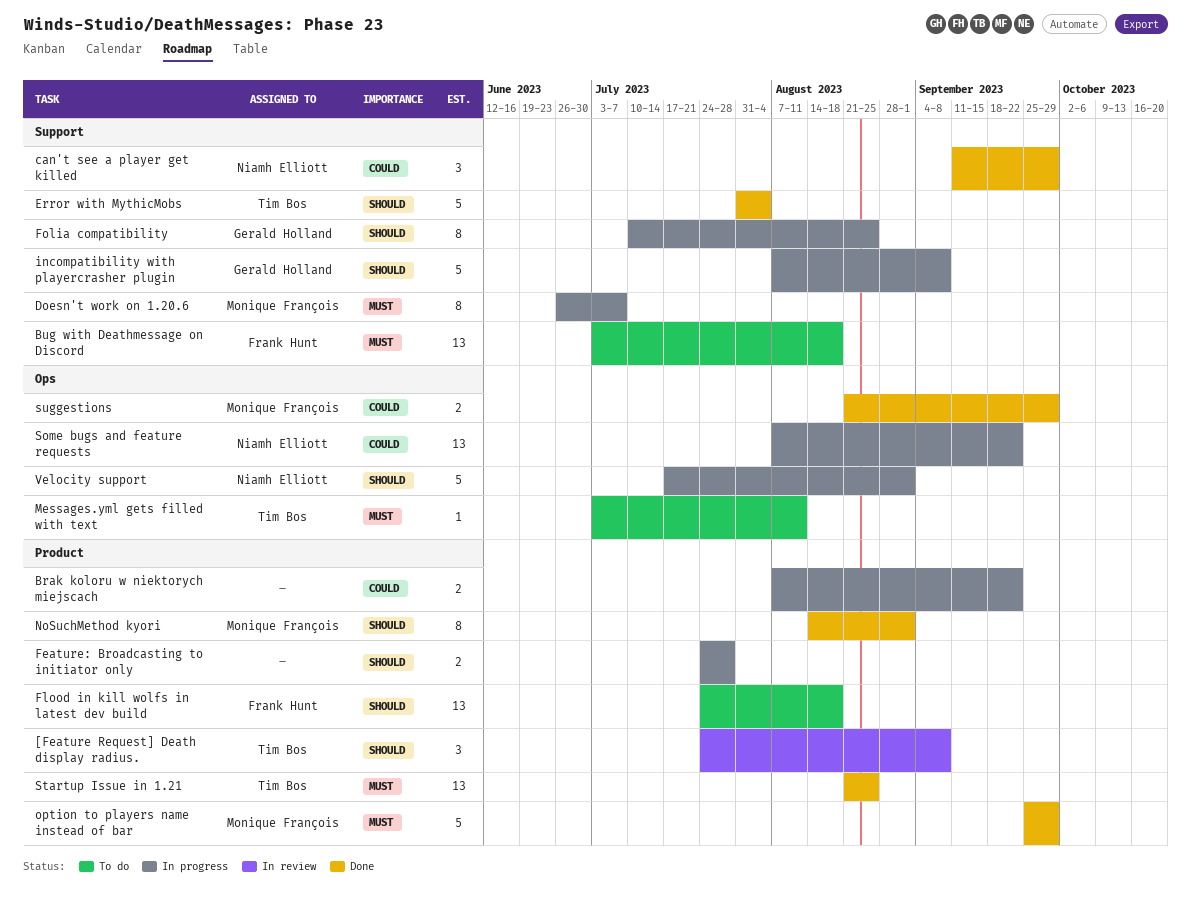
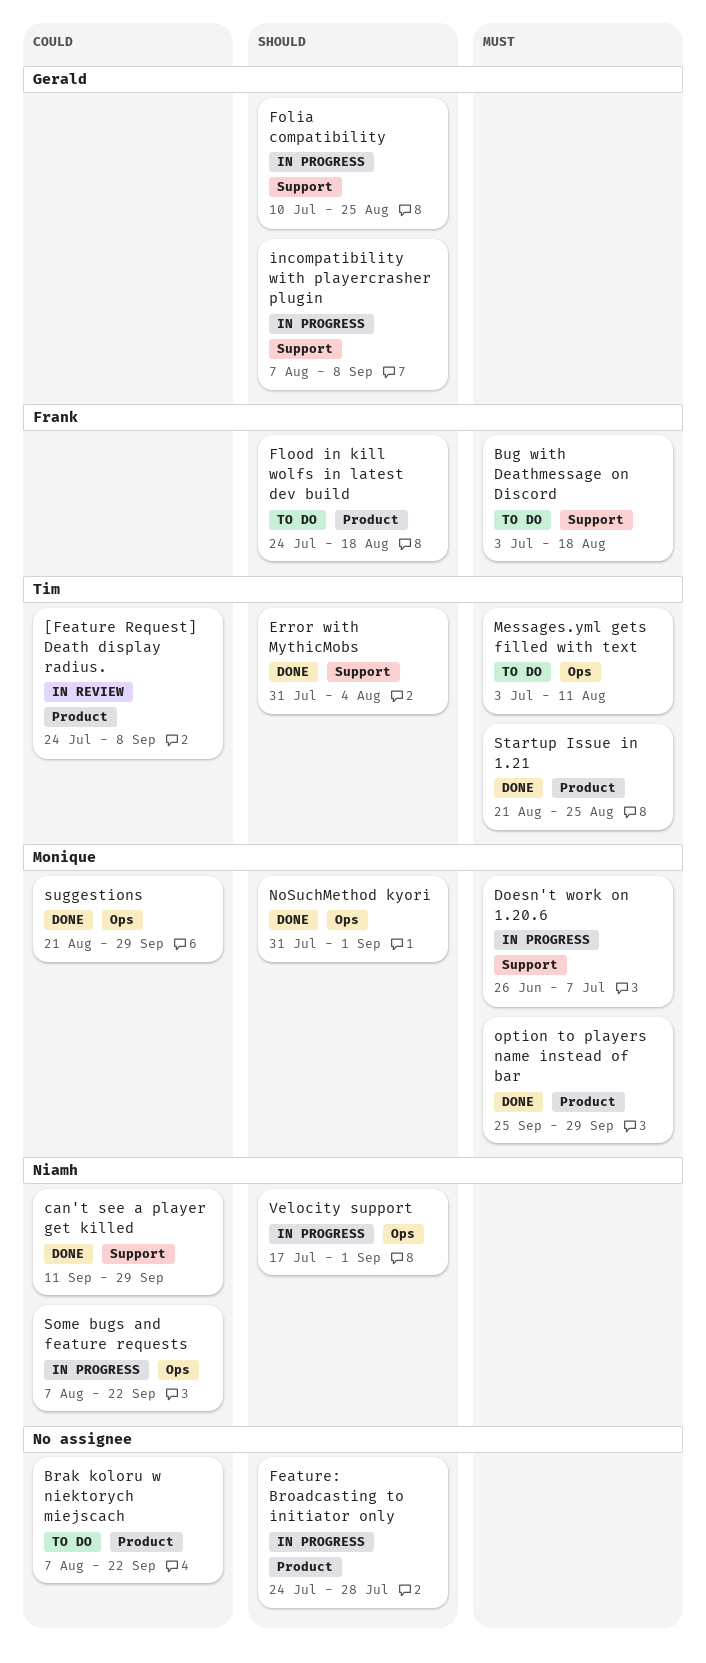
[Feature Request] Death display radius., priority: Should -> Could
Brak koloru w niektorych miejscach, status: In progress -> To do
NoSuchMethod kyori, label: Product -> Ops
NoSuchMethod kyori, start: Aug 14 -> Jul 31

